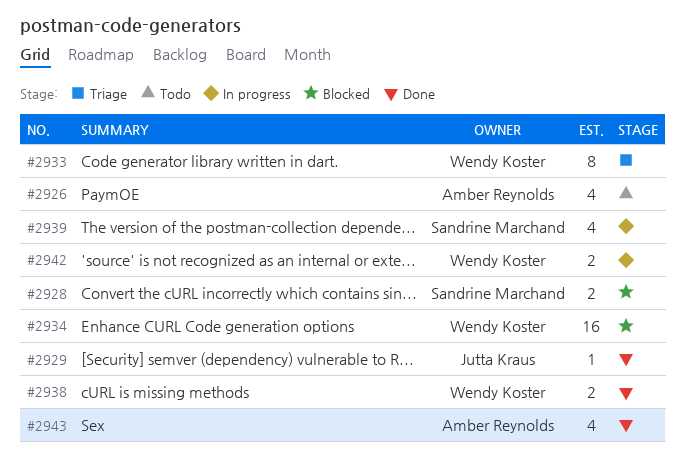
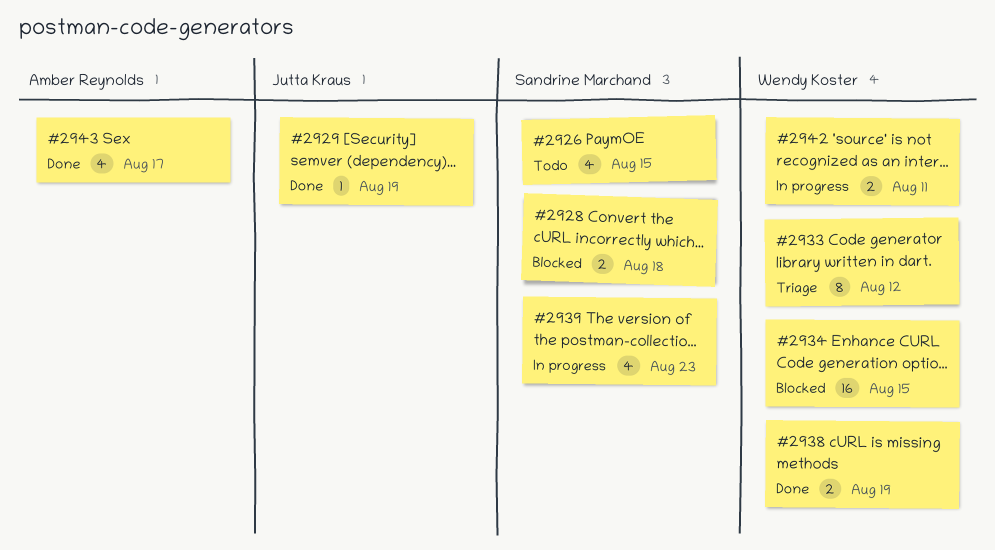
#2926, owner: Amber Reynolds -> Sandrine Marchand

